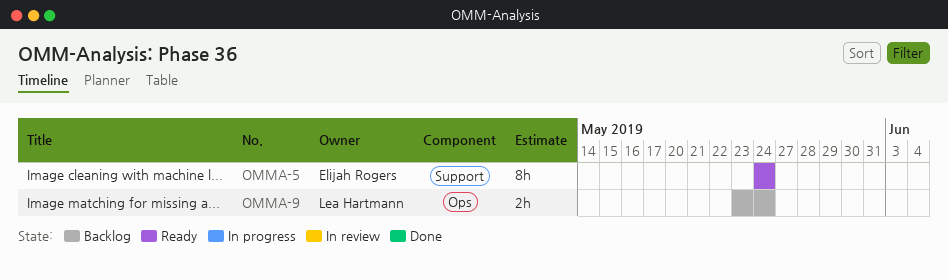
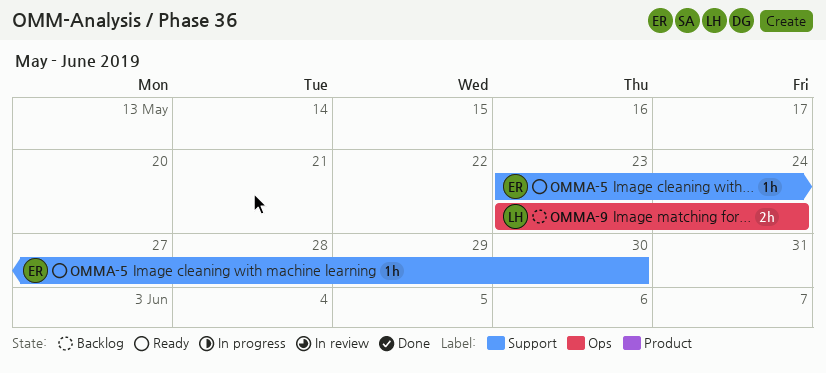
OMMA-5, estimate: 8h -> 1h
OMMA-5, start: May 24 -> May 23
OMMA-5, due: May 24 -> May 30

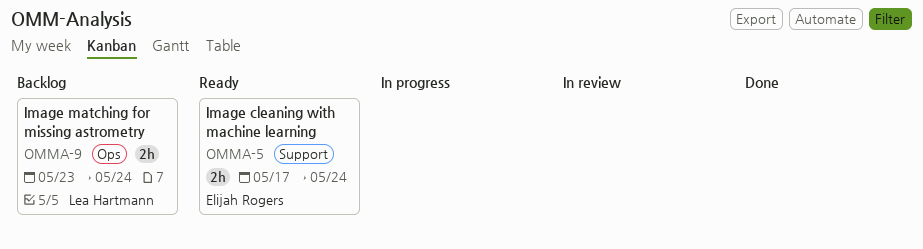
OMMA-5, estimate: 1h -> 2h
OMMA-5, start: May 23 -> May 17
OMMA-5, due: May 30 -> May 24

